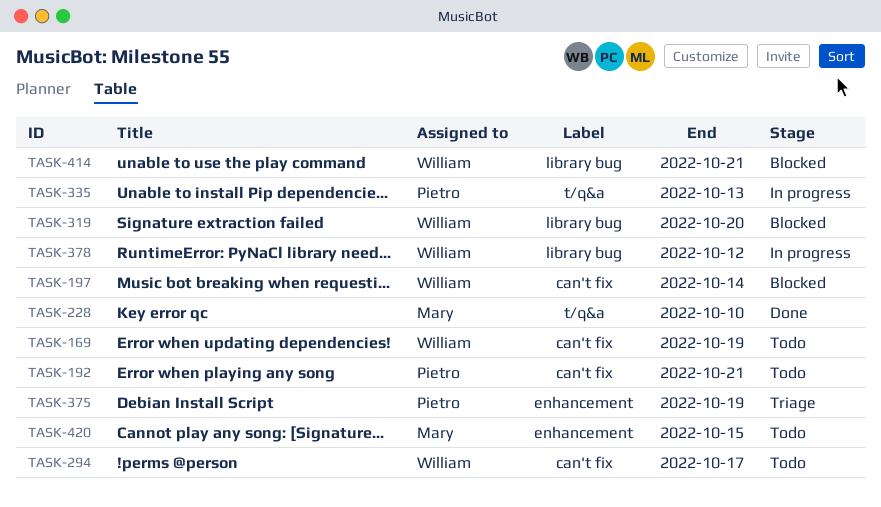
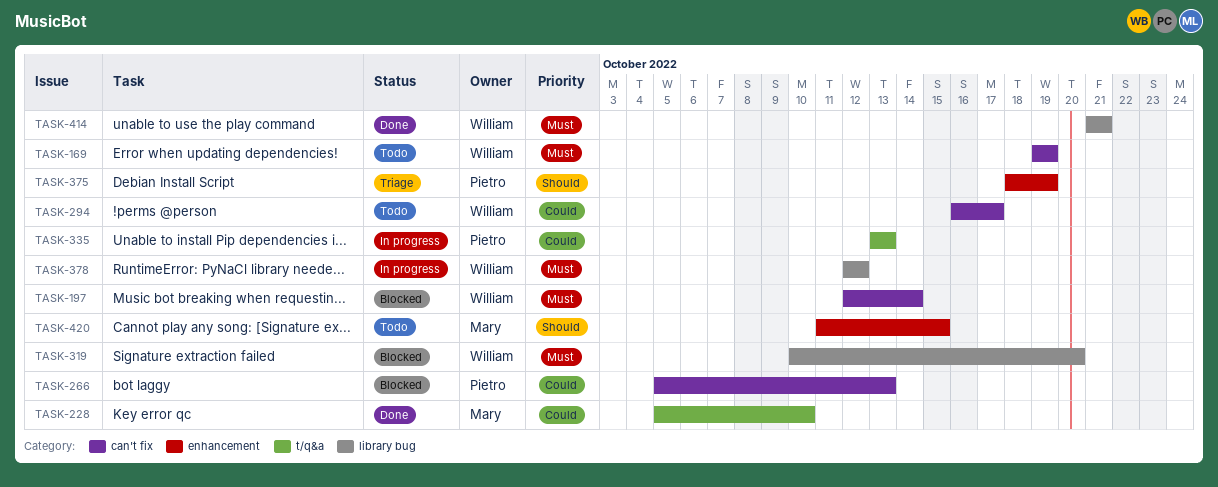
TASK-192: present -> none
TASK-266: none -> present
TASK-414, status: Blocked -> Done

